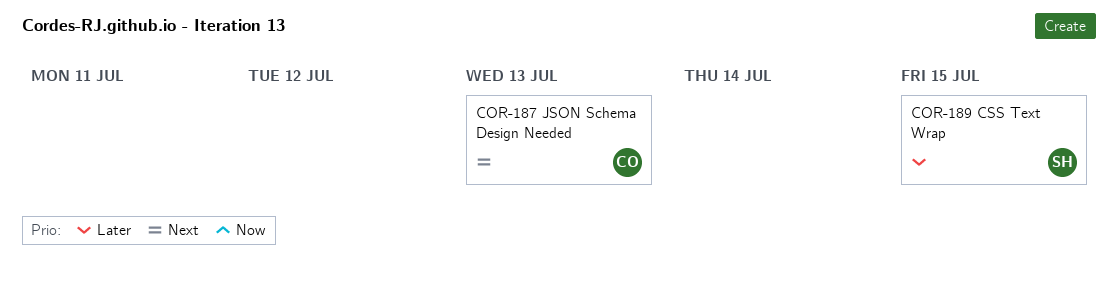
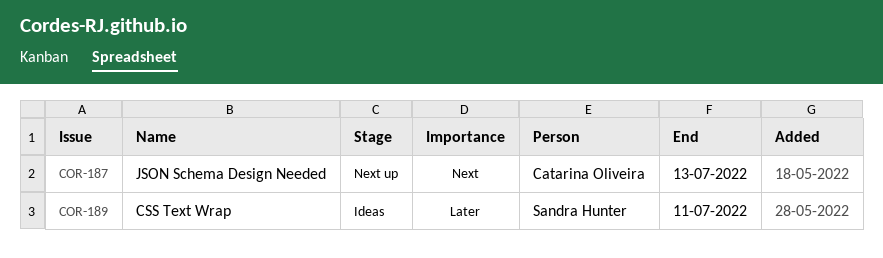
COR-189, due: Jul 15 -> Jul 11

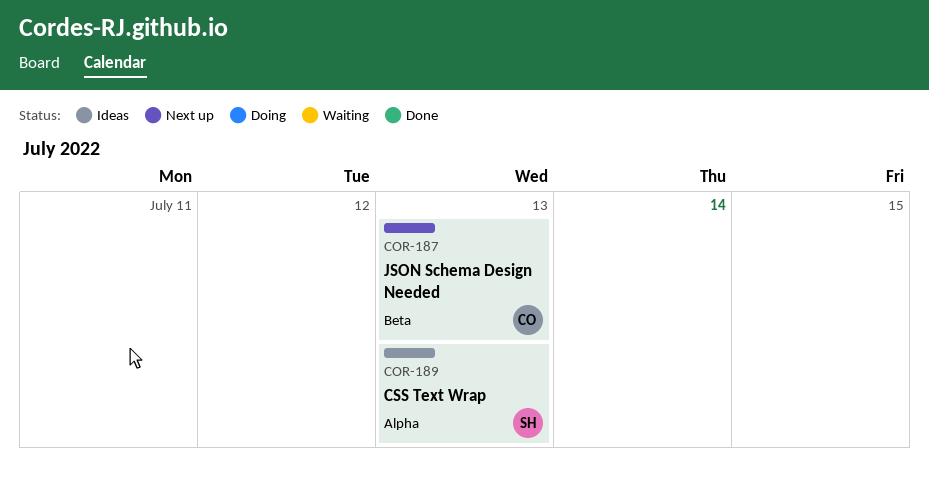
COR-189, due: Jul 11 -> Jul 13

